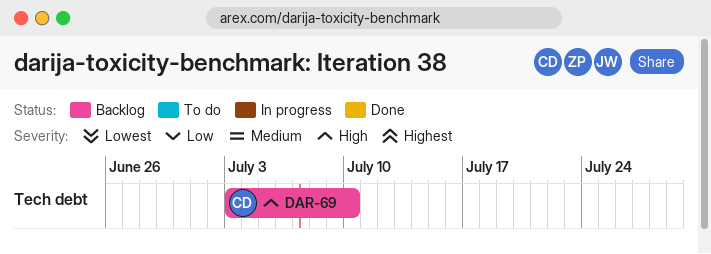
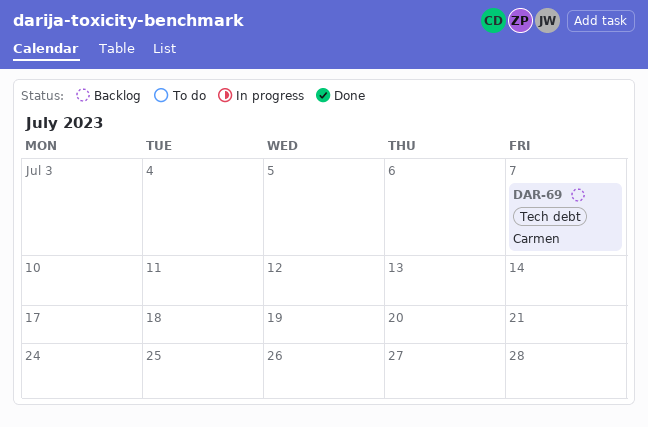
DAR-69, due: Jul 10 -> Jul 7

